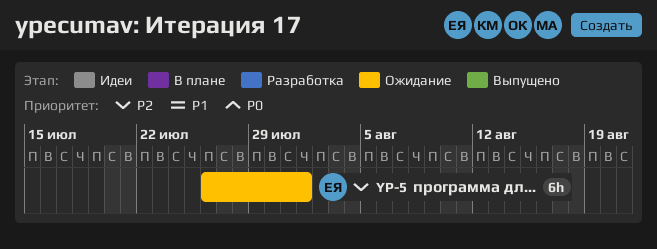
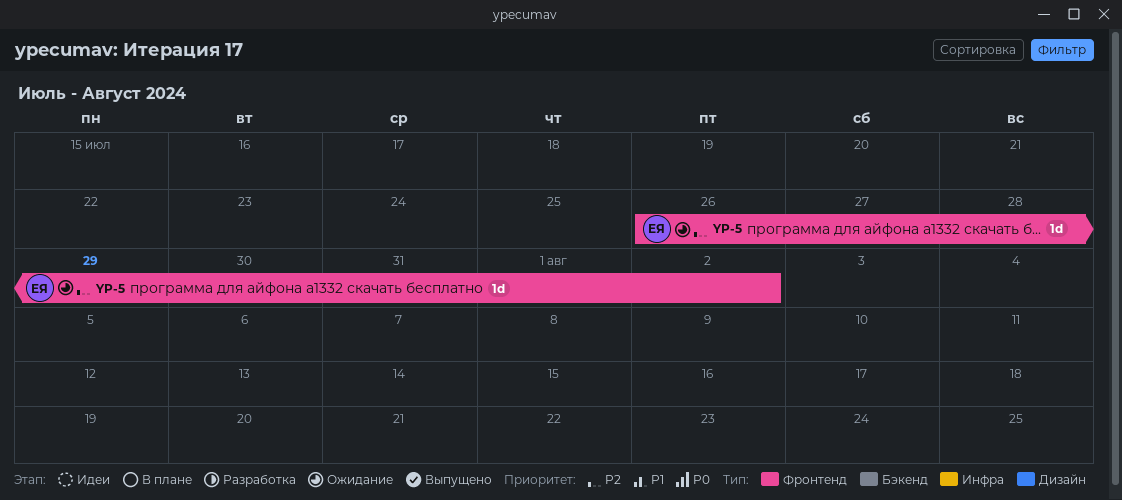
YP-5, estimate: 6h -> 1d
YP-5, due: Aug 1 -> Aug 2

